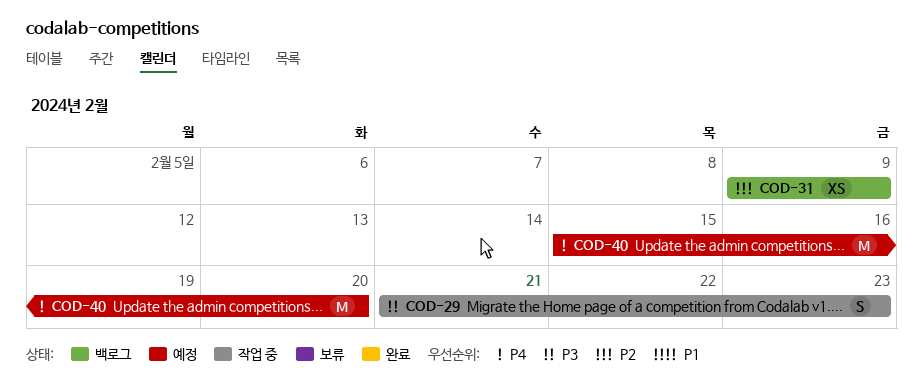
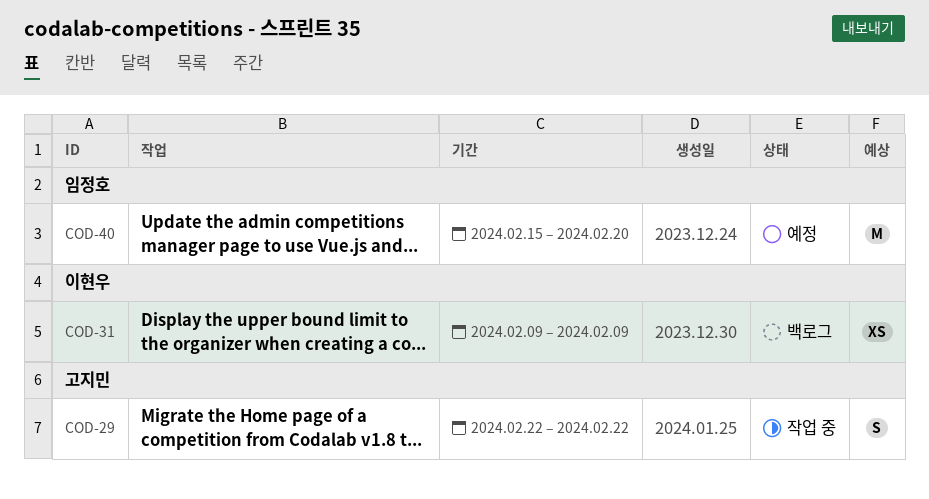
COD-29, start: Feb 21 -> Feb 22
COD-29, due: Feb 23 -> Feb 22

